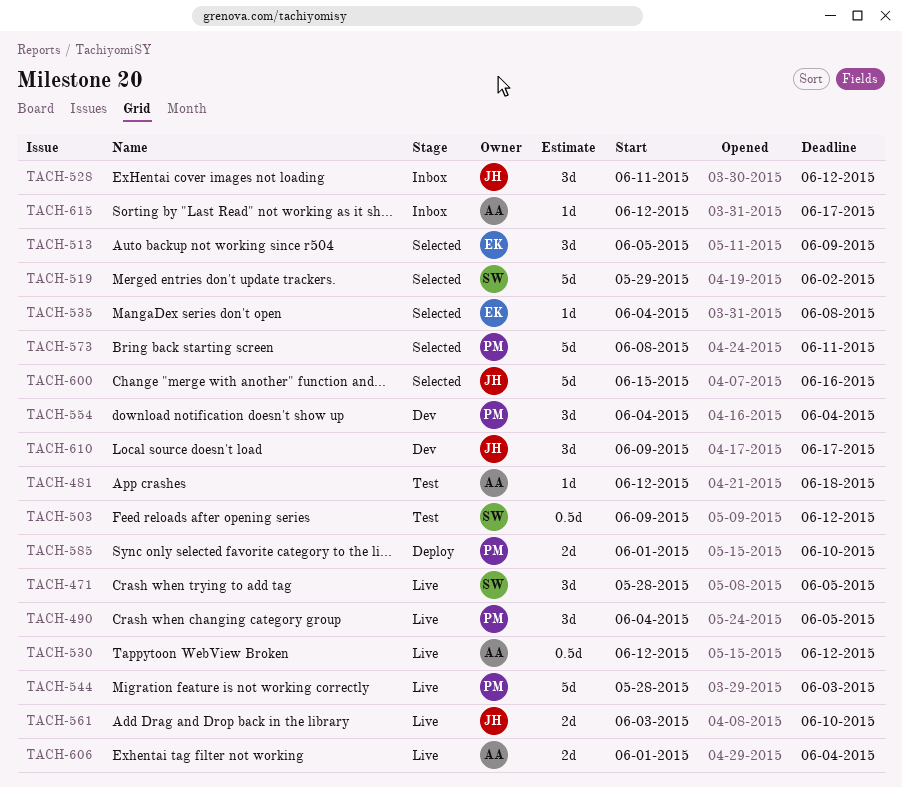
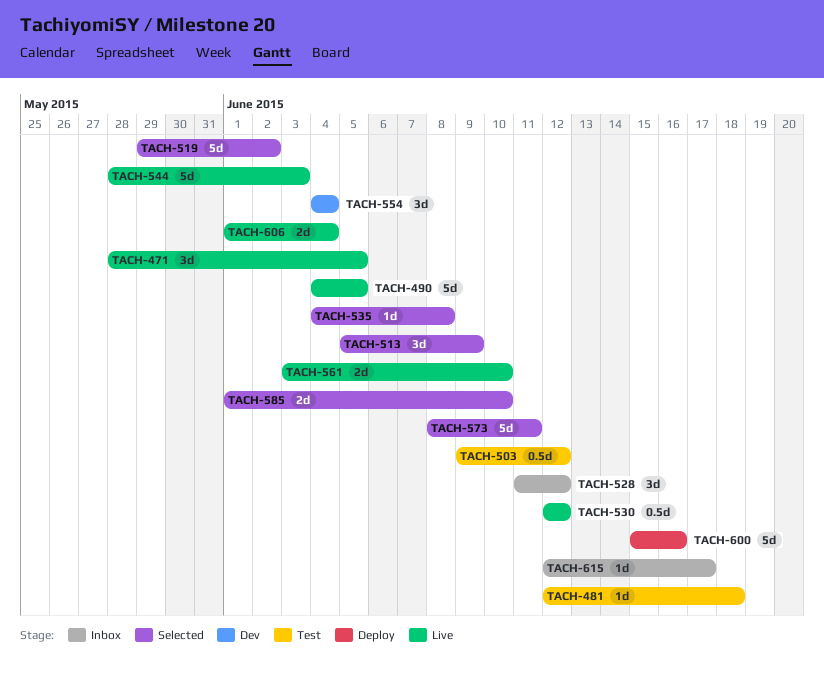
TACH-490, estimate: 3d -> 5d
TACH-585, status: Deploy -> Selected
TACH-600, status: Selected -> Deploy
TACH-610: present -> none

